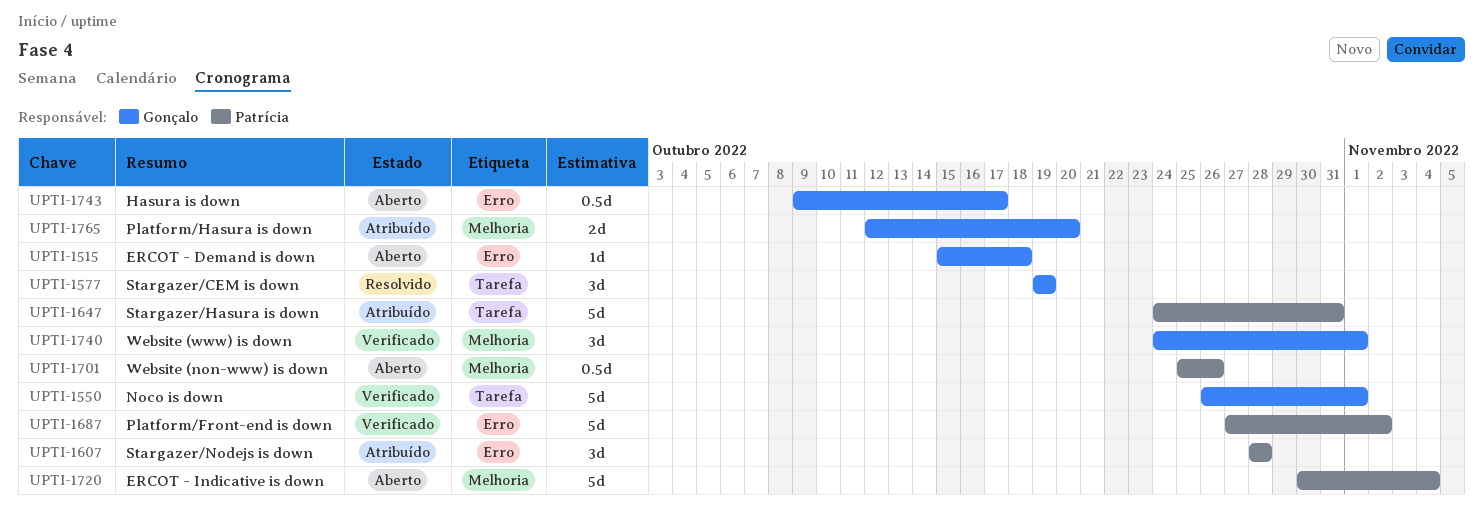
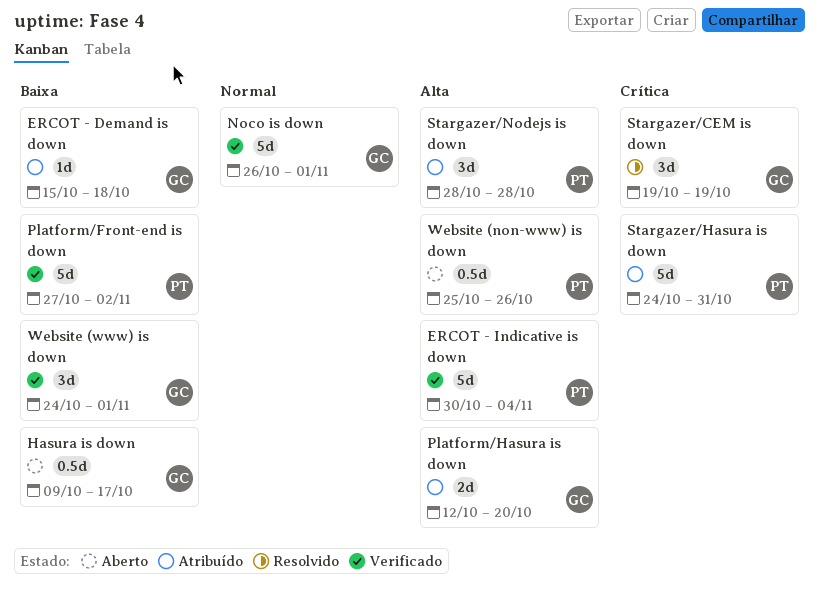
ERCOT - Demand is down, status: Aberto -> Atribuído
ERCOT - Indicative is down, status: Aberto -> Verificado

